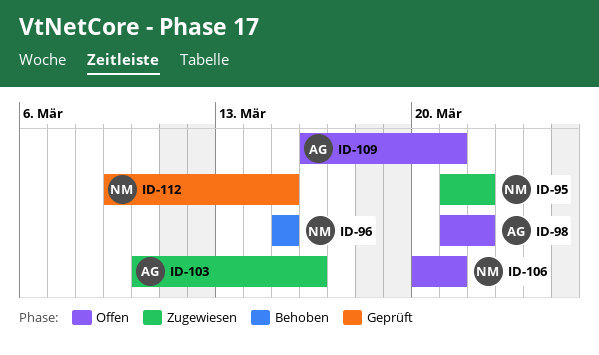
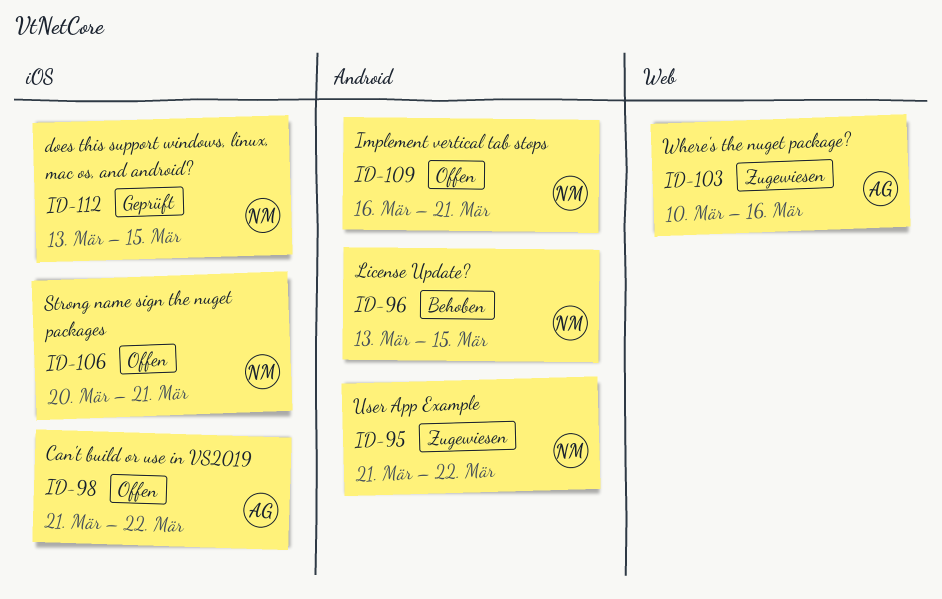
ID-96, start: Mar 15 -> Mar 13
ID-109, owner: AG -> NM
ID-112, start: Mar 9 -> Mar 13

